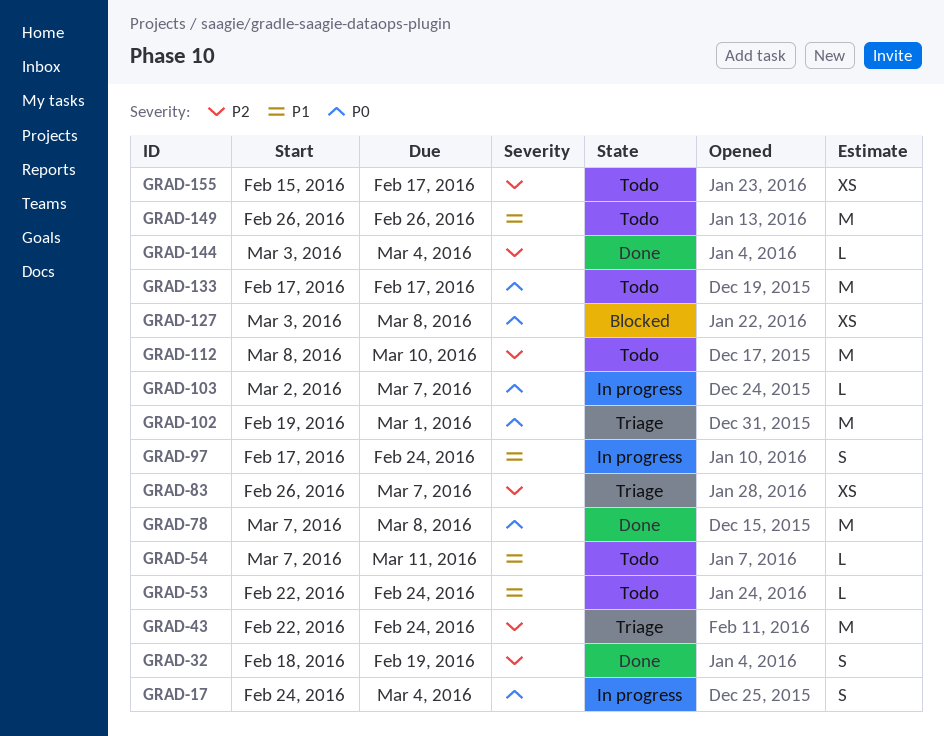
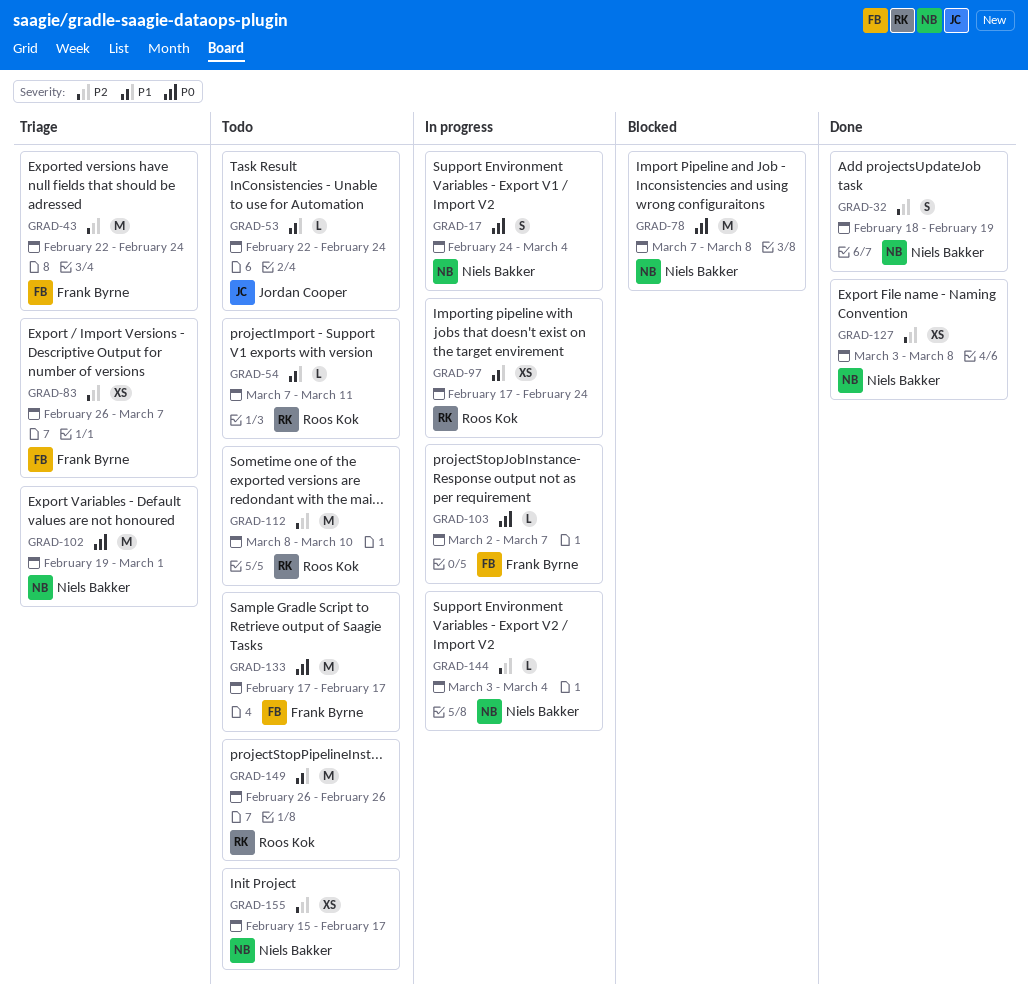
GRAD-78, status: Done -> Blocked
GRAD-97, estimate: S -> XS
GRAD-127, status: Blocked -> Done
GRAD-127, priority: P0 -> P2
GRAD-144, status: Done -> In progress

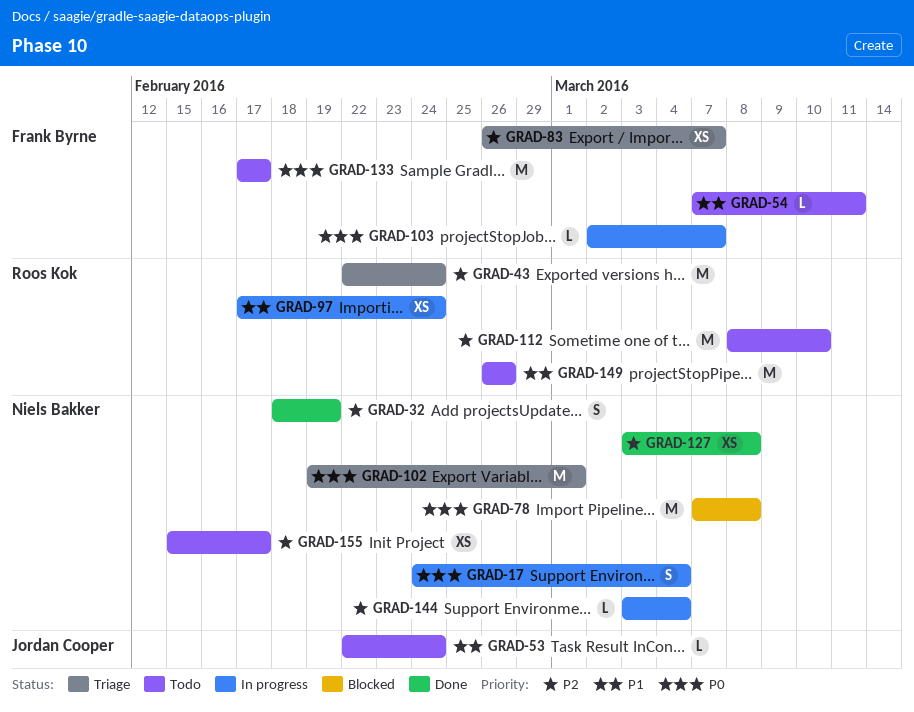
GRAD-43, owner: Frank Byrne -> Roos Kok
GRAD-54, owner: Roos Kok -> Frank Byrne

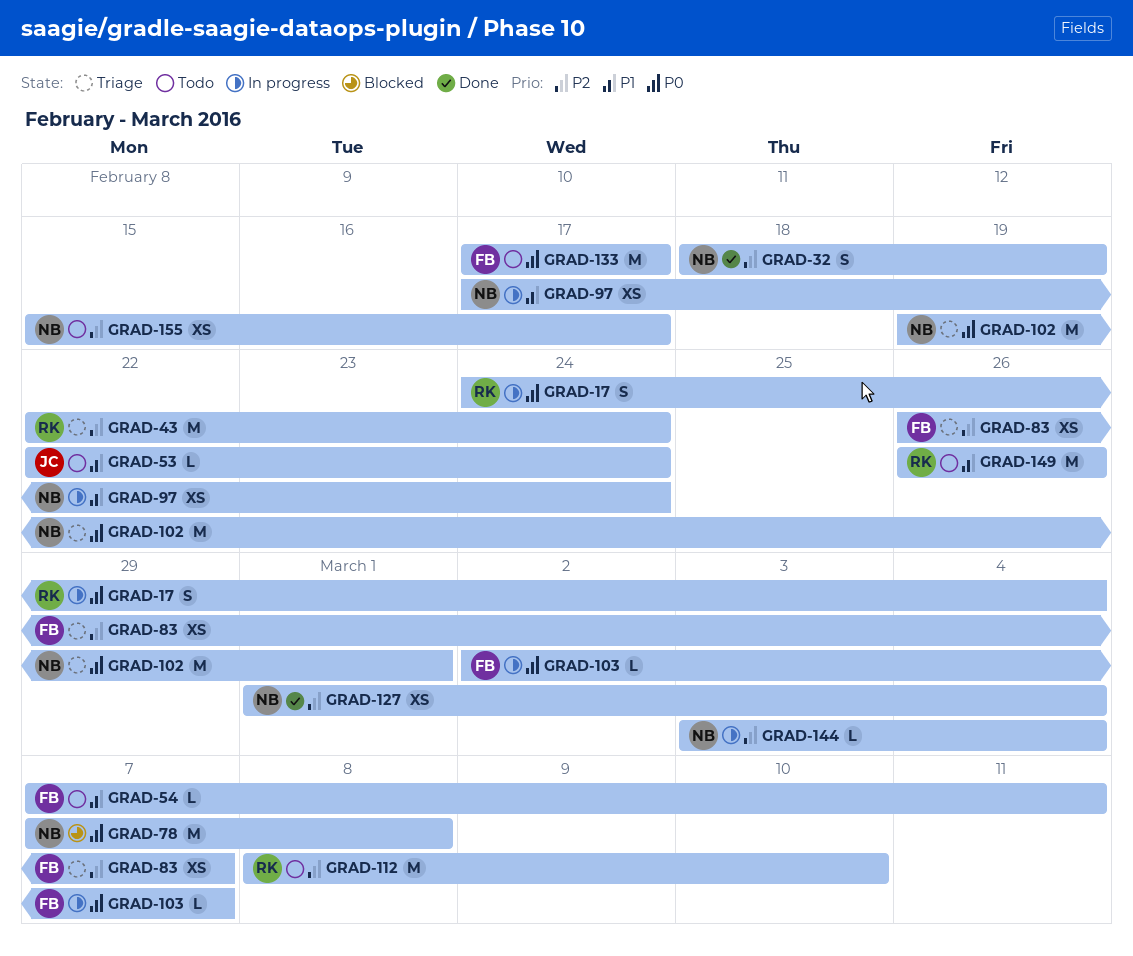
GRAD-17, owner: Niels Bakker -> Roos Kok
GRAD-97, owner: Roos Kok -> Niels Bakker
GRAD-127, start: Mar 3 -> Mar 1
GRAD-127, due: Mar 8 -> Mar 4

